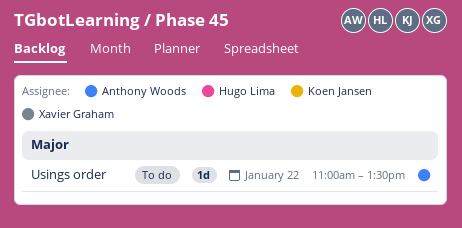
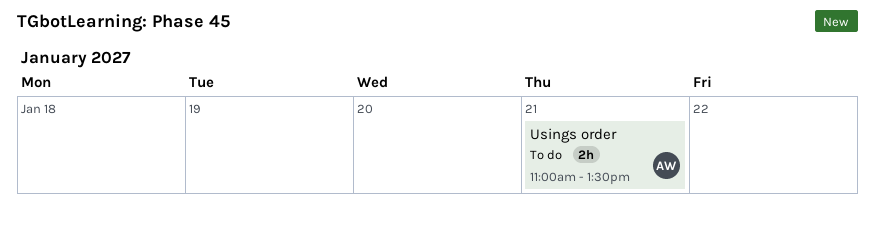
Usings order, estimate: 1d -> 2h
Usings order, day: Jan 22 -> Jan 21

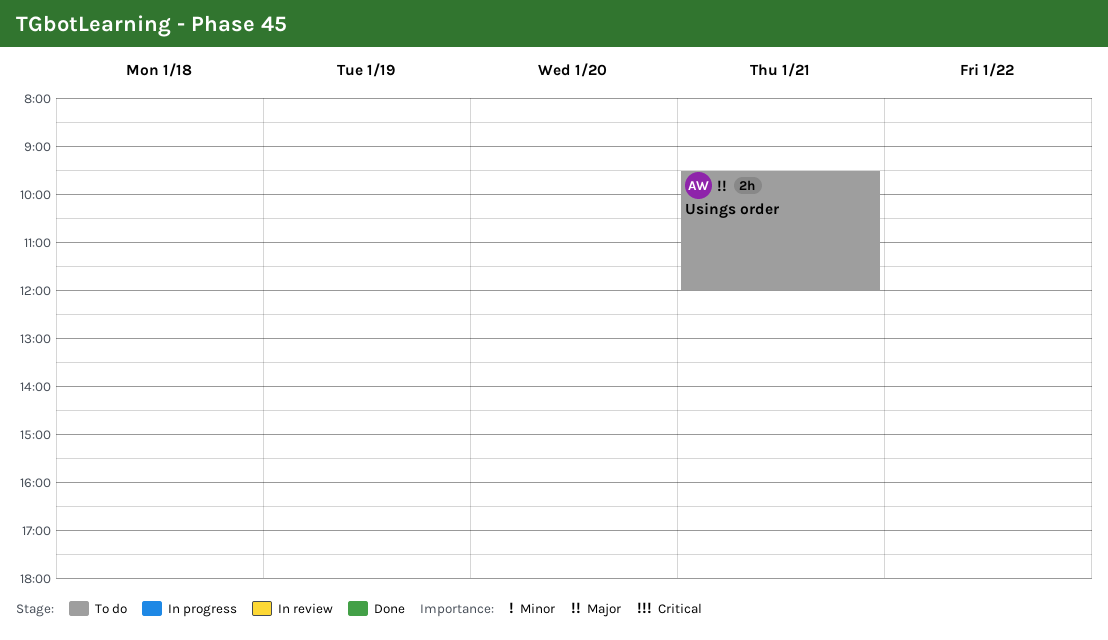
Usings order, begins: 11:00 -> 09:30
Usings order, ends: 13:30 -> 12:00

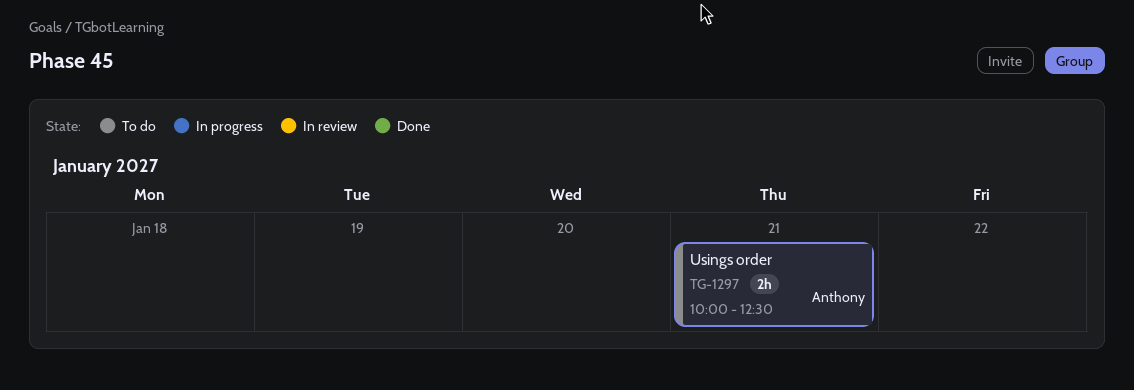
Usings order, begins: 09:30 -> 10:00
Usings order, ends: 12:00 -> 12:30

